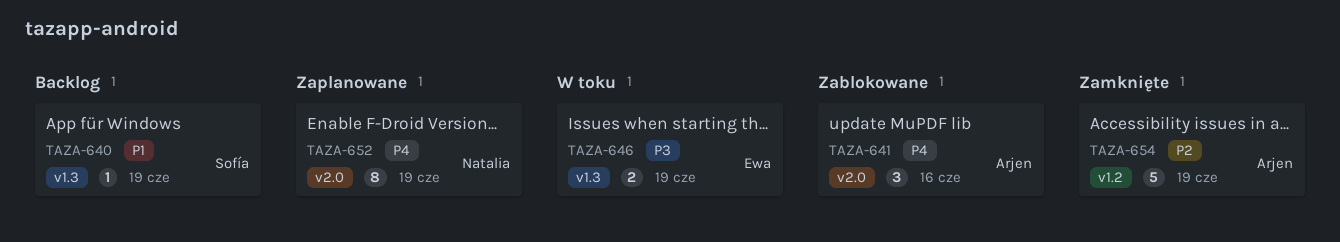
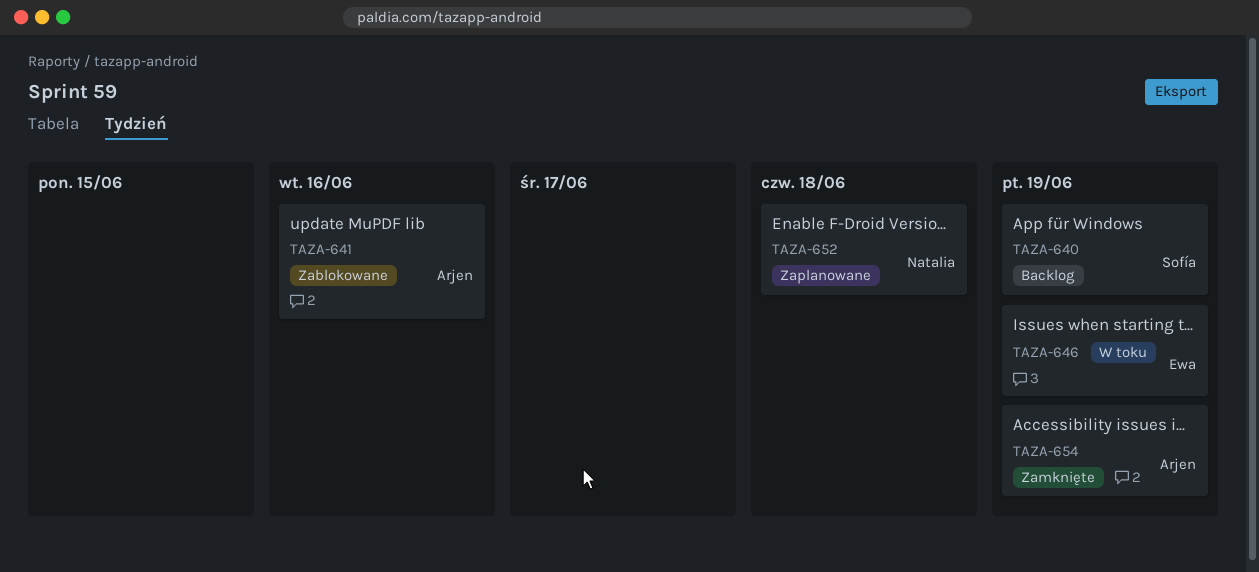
TAZA-652, due: Jun 19 -> Jun 18

